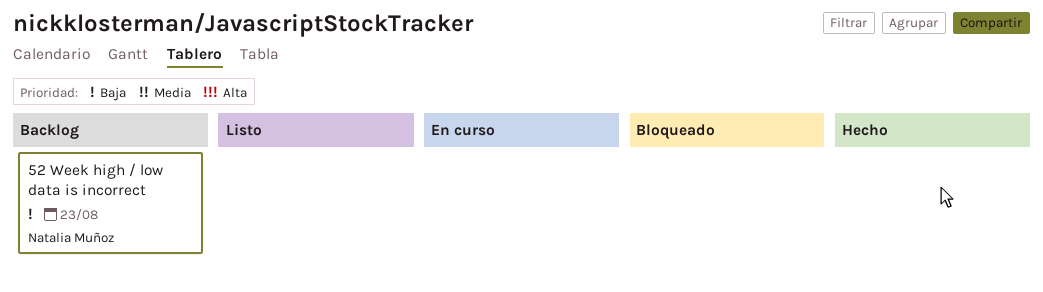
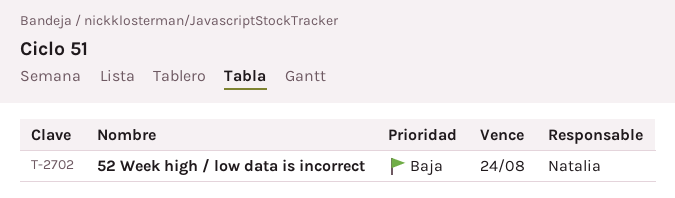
52 Week high / low data is incorrect, due: Aug 23 -> Aug 24

